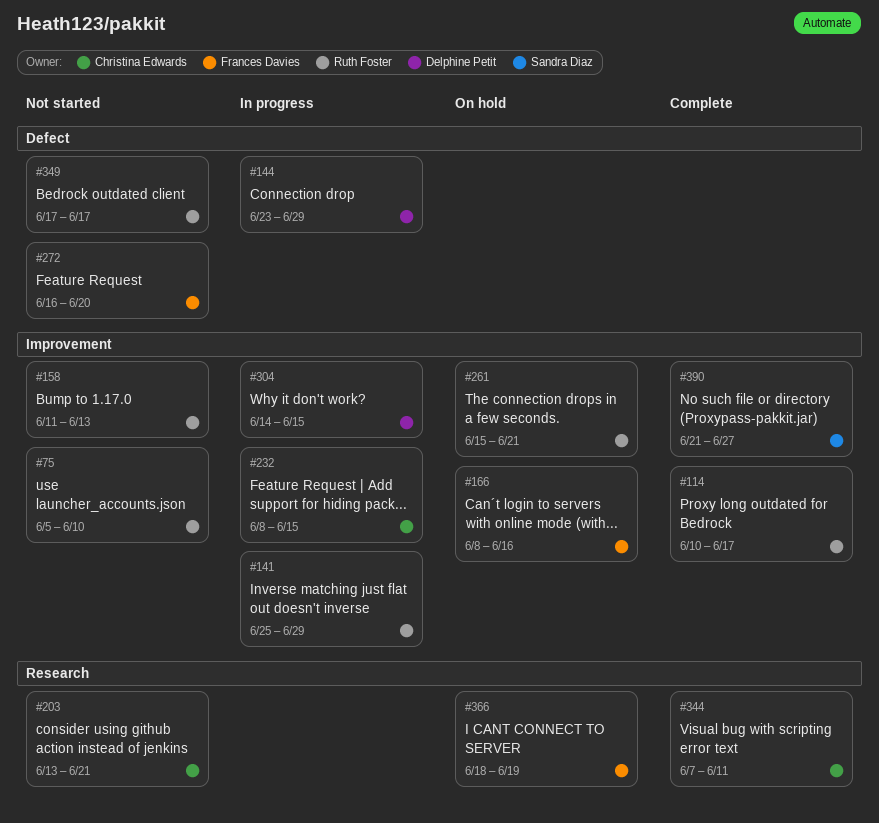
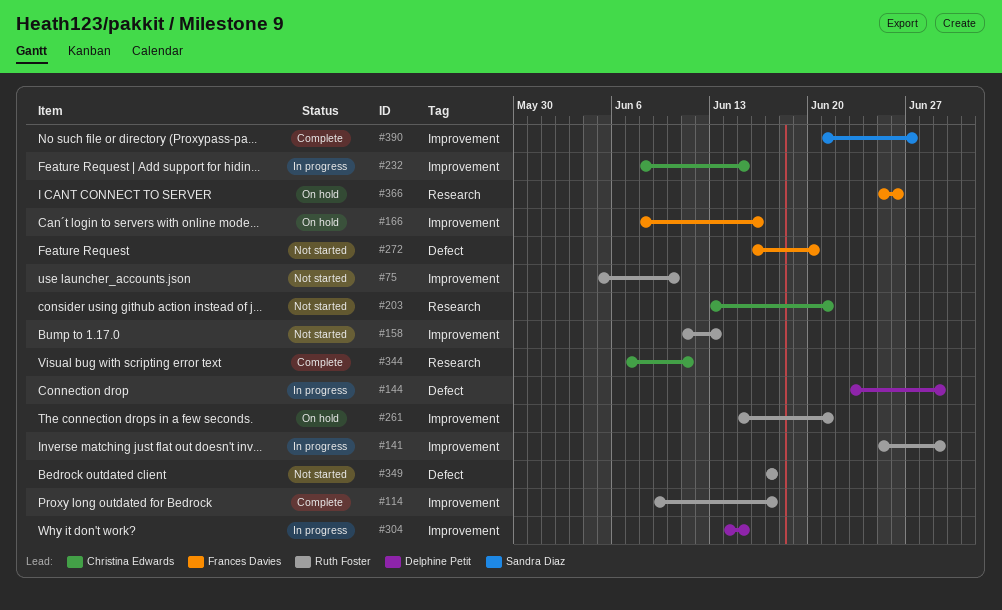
#114, start: Jun 10 -> Jun 9
#366, start: Jun 18 -> Jun 25
#366, due: Jun 19 -> Jun 26

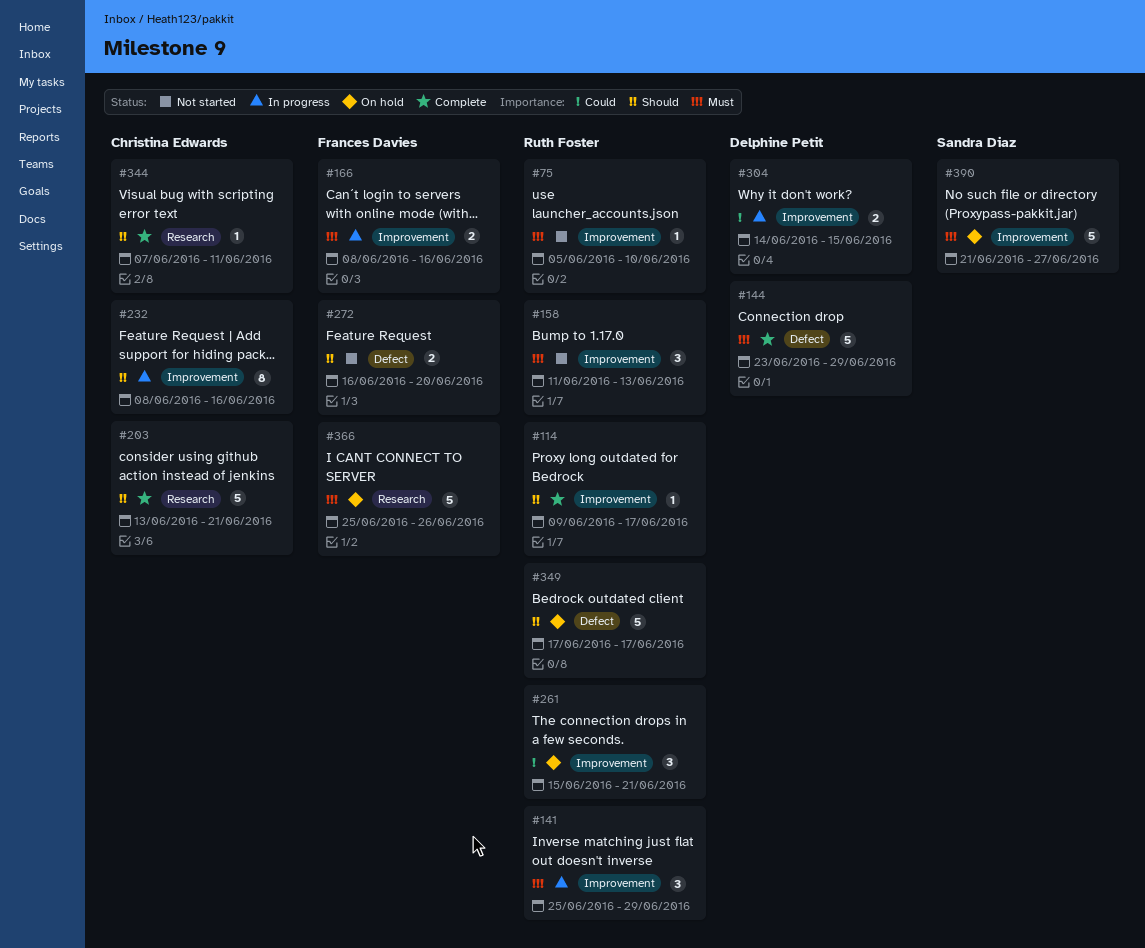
#144, status: In progress -> Complete
#166, status: On hold -> In progress
#203, status: Not started -> Complete
#232, due: Jun 15 -> Jun 16
#349, status: Not started -> On hold
#390, status: Complete -> On hold

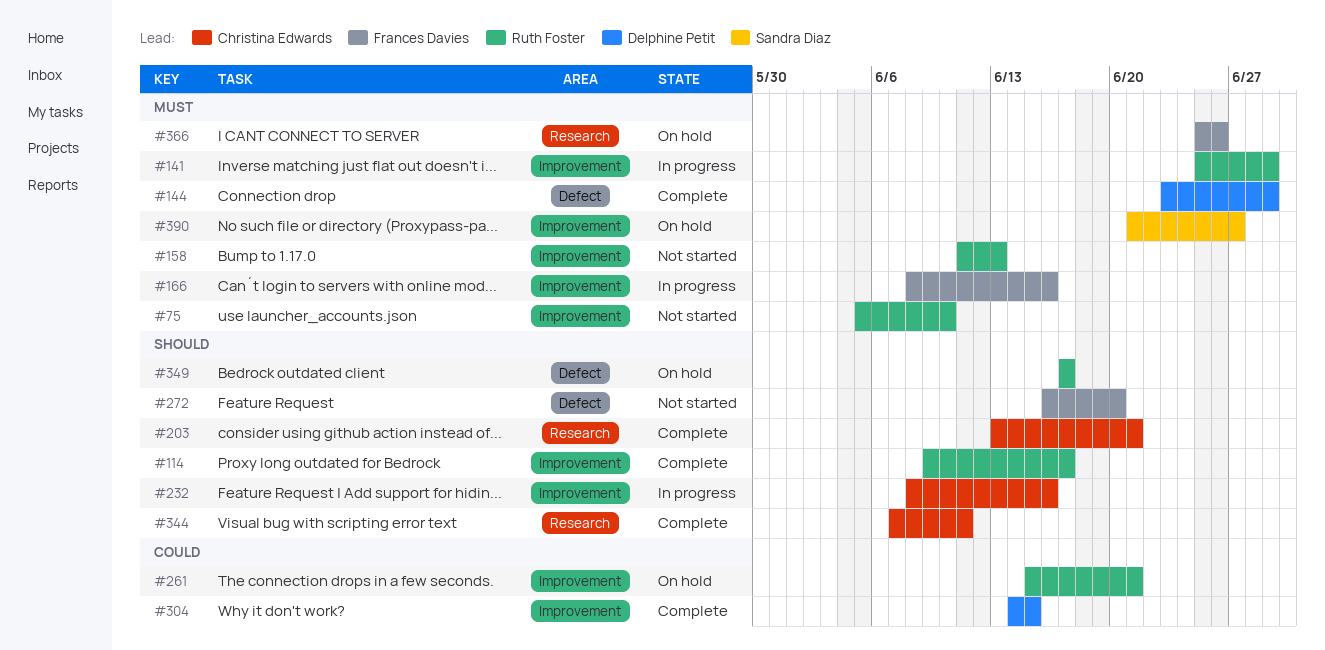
#304, status: In progress -> Complete

